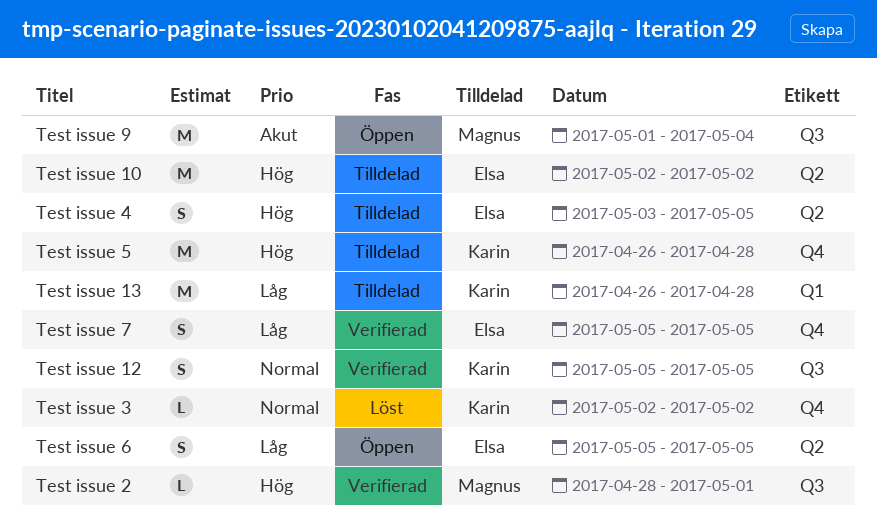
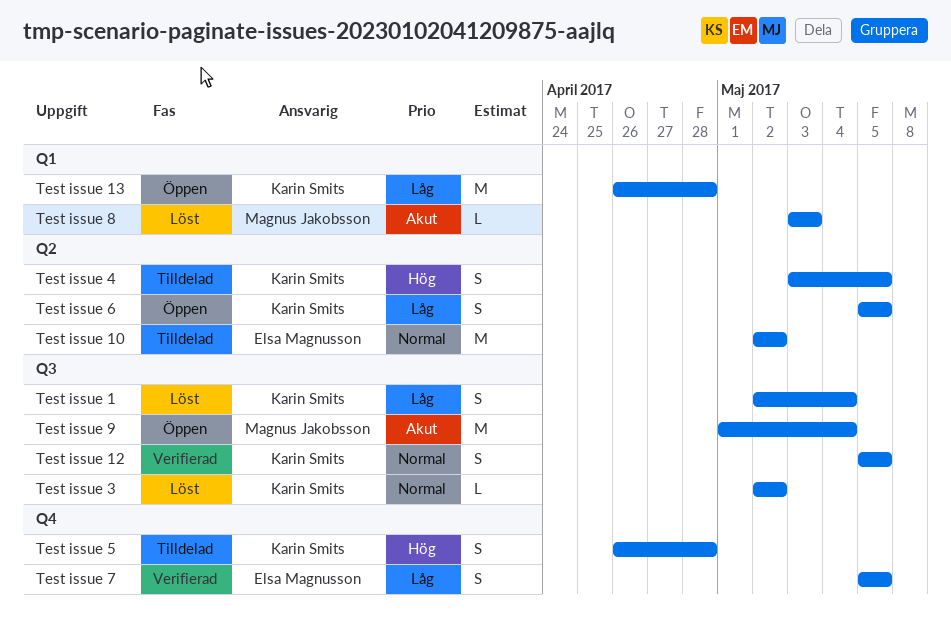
Test issue 1: none -> present
Test issue 10, priority: Hög -> Normal
Test issue 13, status: Tilldelad -> Öppen
Test issue 2: present -> none
Test issue 3, label: Q4 -> Q3
Test issue 4, owner: Elsa Magnusson -> Karin Smits
Test issue 5, estimate: M -> S
Test issue 6, owner: Elsa Magnusson -> Karin Smits
Test issue 8: none -> present

